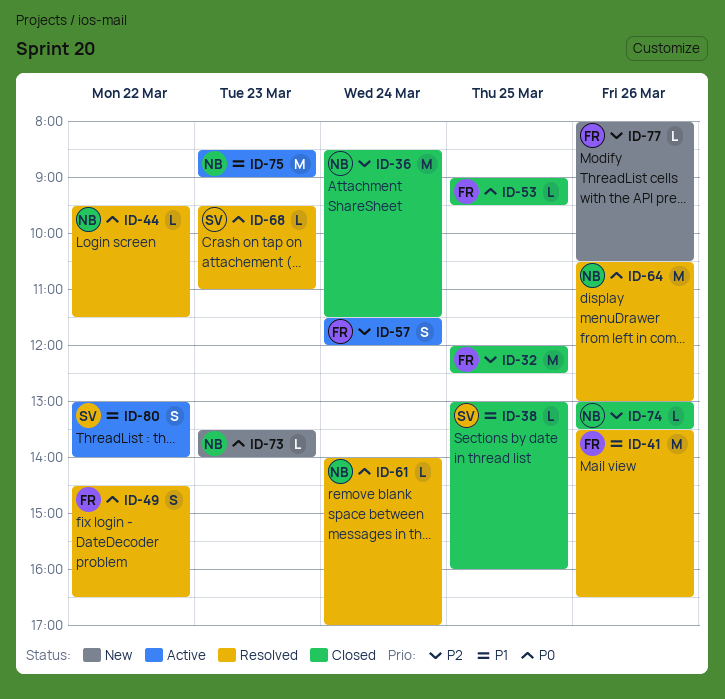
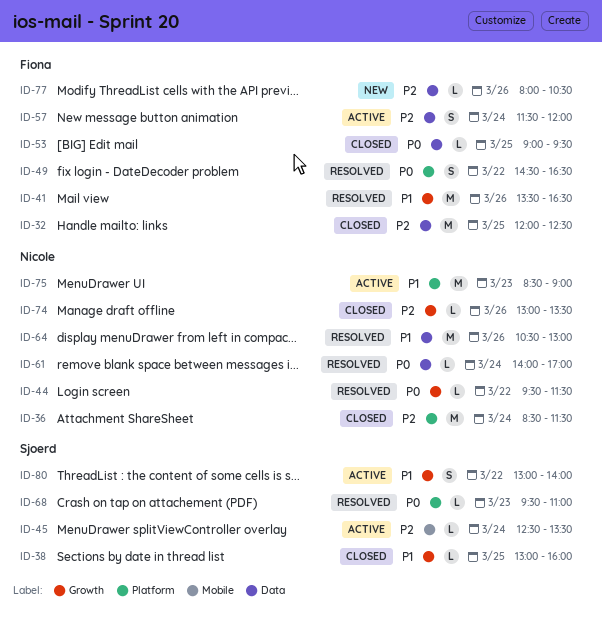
ID-45: none -> present
ID-64, priority: P0 -> P1
ID-73: present -> none

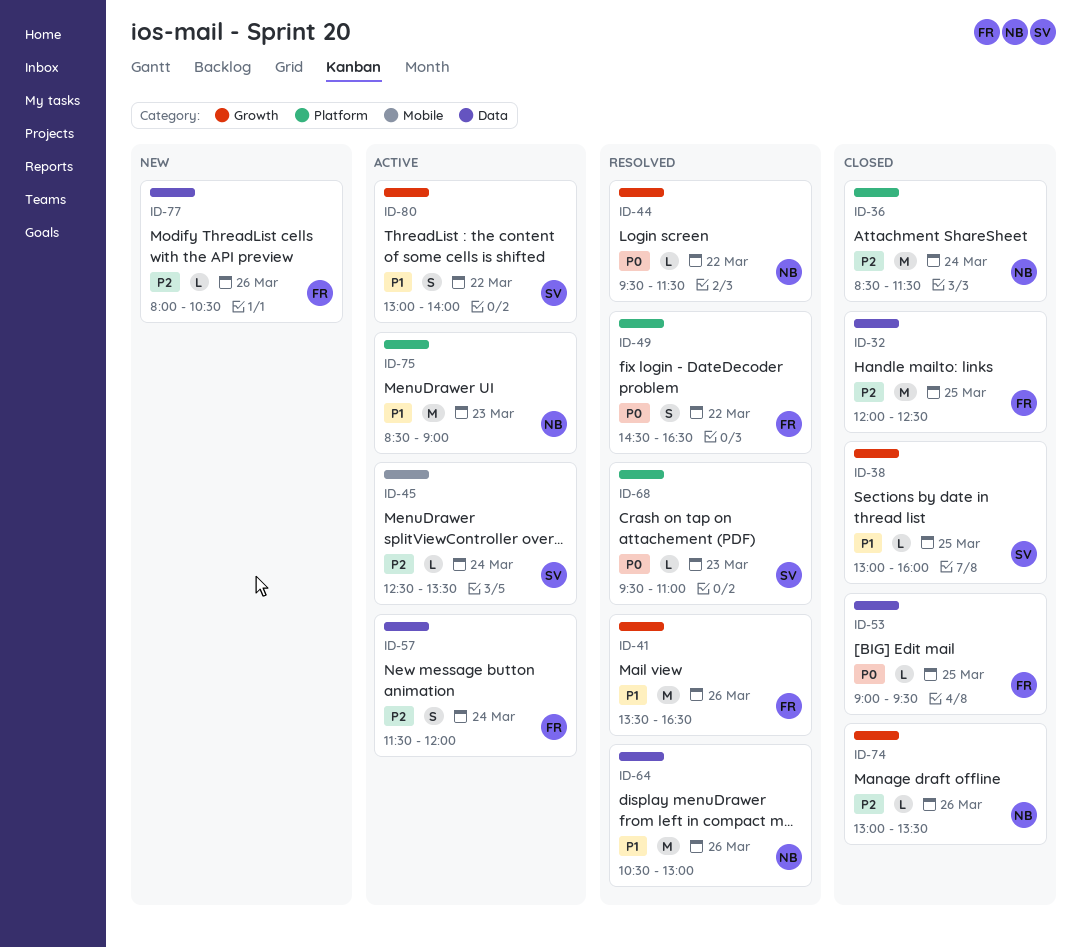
ID-61: present -> none

